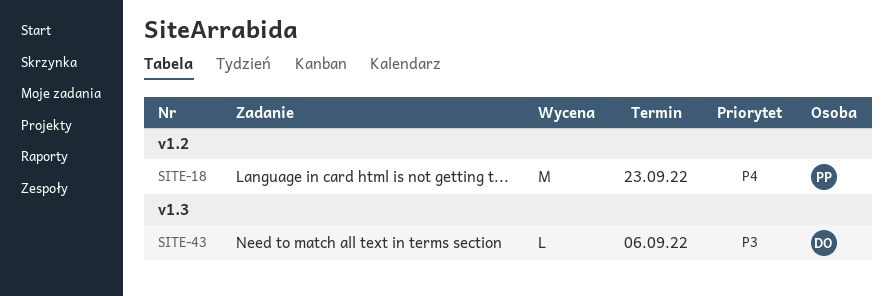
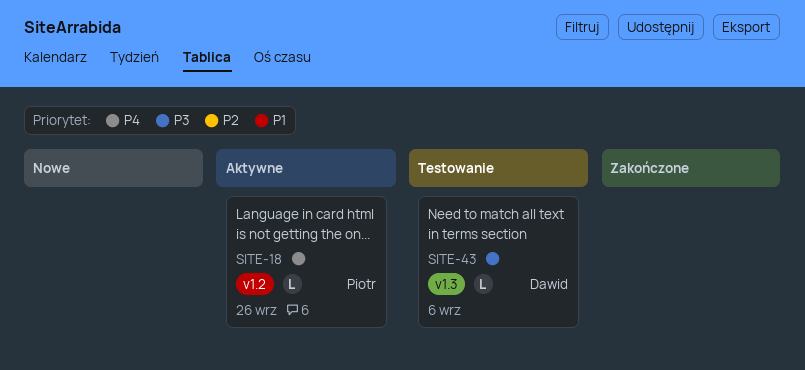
SITE-18, estimate: M -> L
SITE-18, due: Sep 23 -> Sep 26

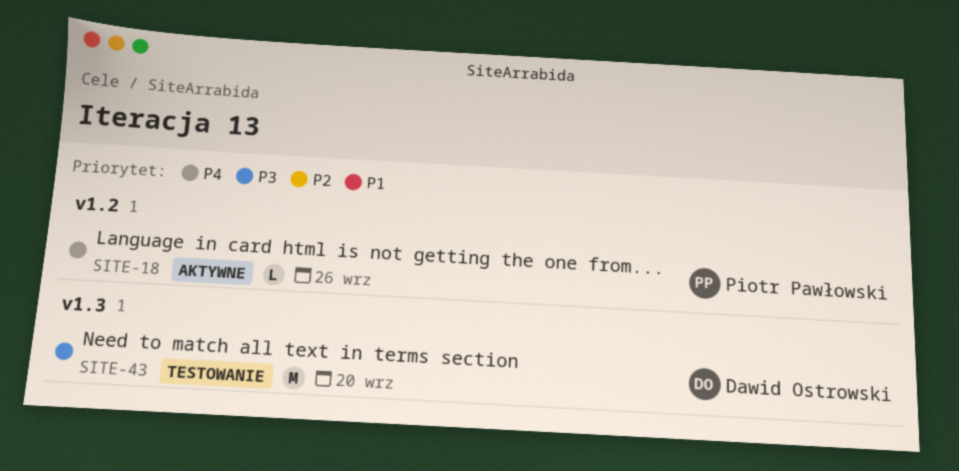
SITE-43, estimate: L -> M
SITE-43, due: Sep 6 -> Sep 20

